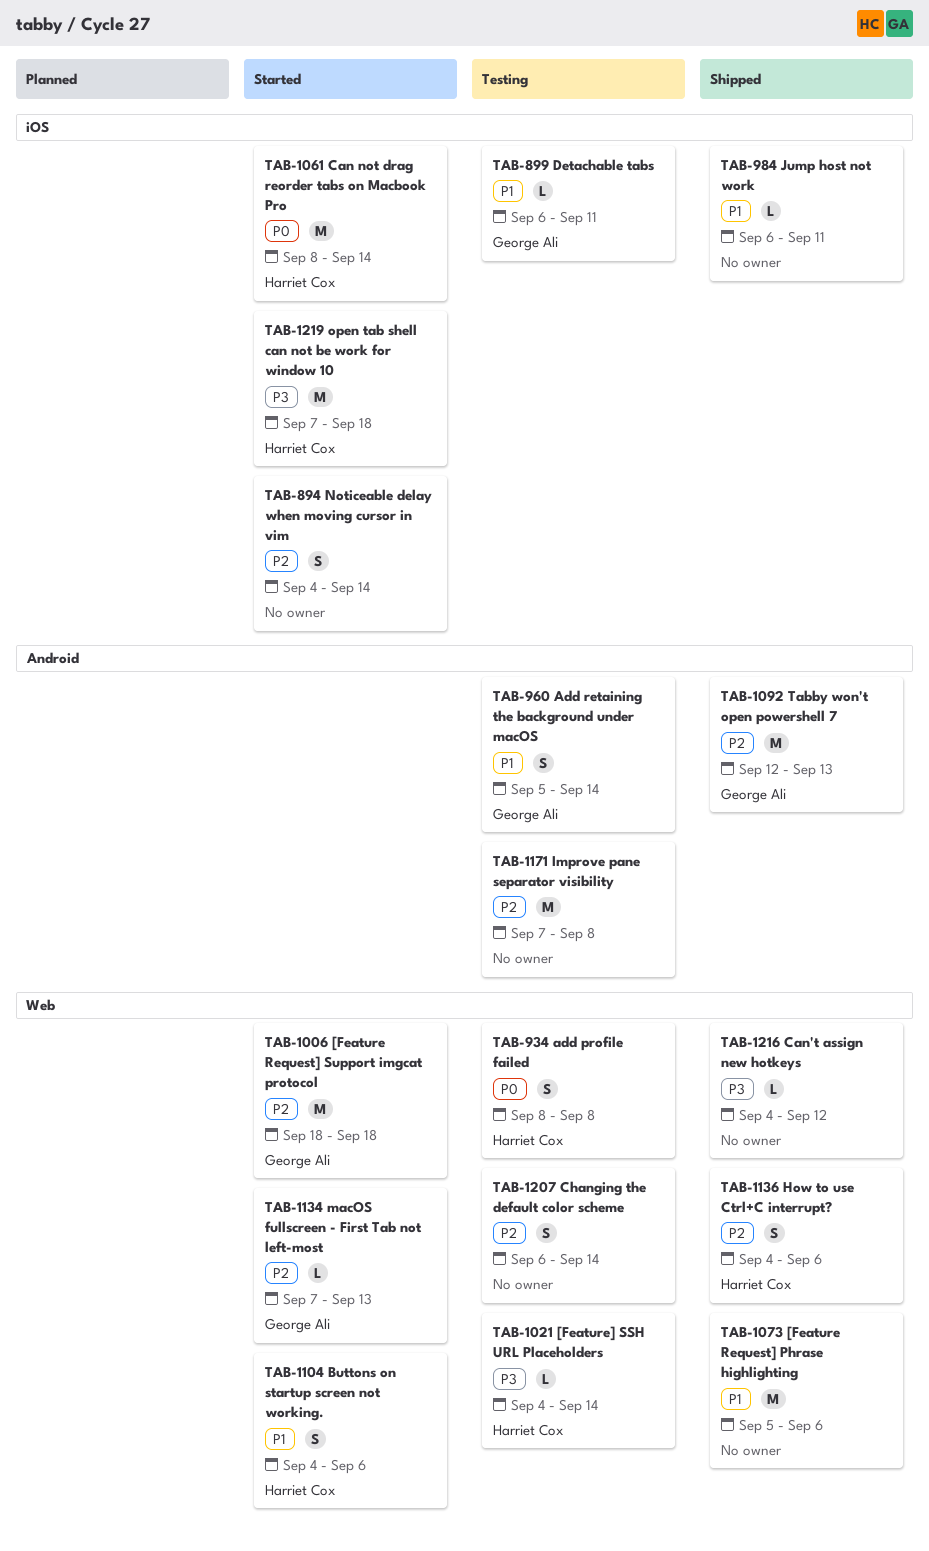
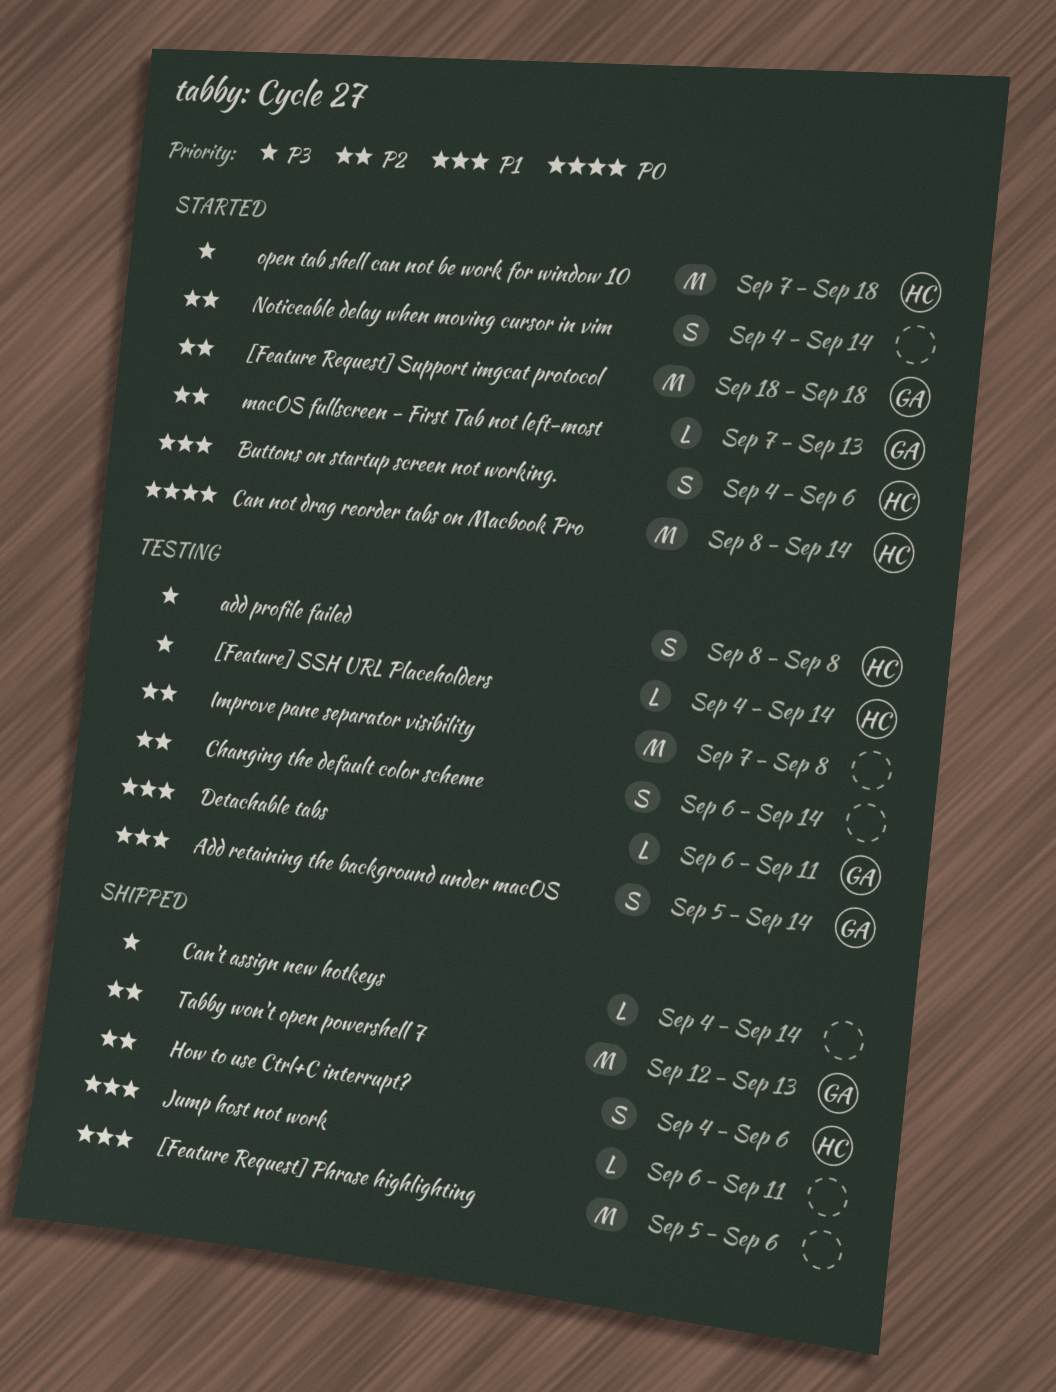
add profile failed, priority: P0 -> P3
Can't assign new hotkeys, due: Sep 12 -> Sep 14

